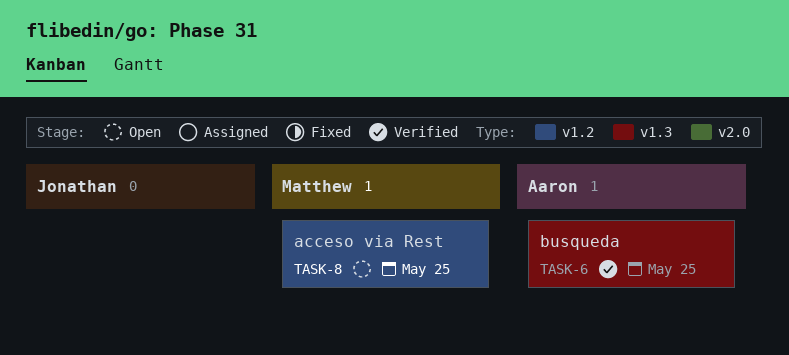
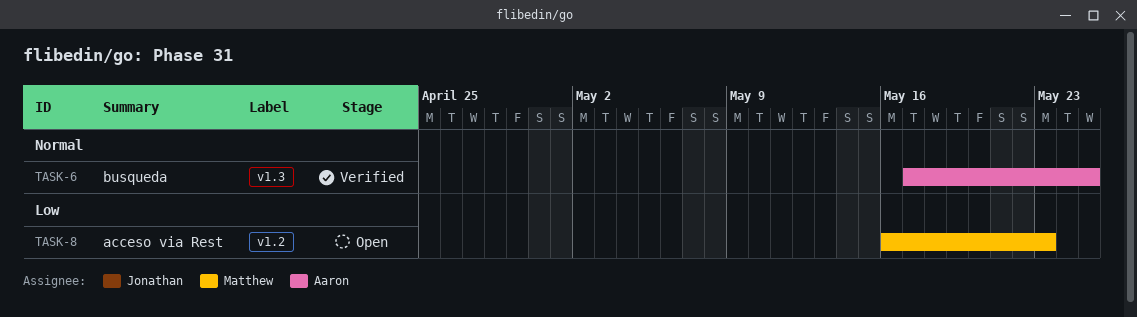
TASK-8, due: May 25 -> May 23

